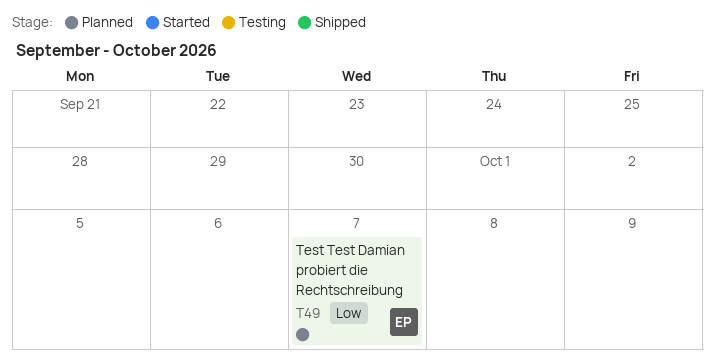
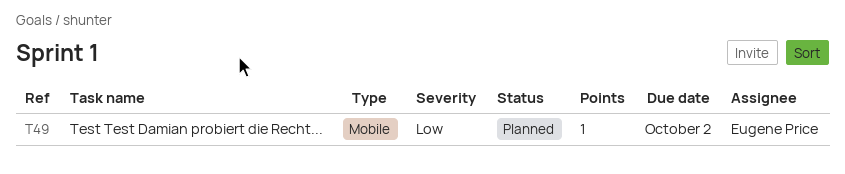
T49, due: Oct 7 -> Oct 2

